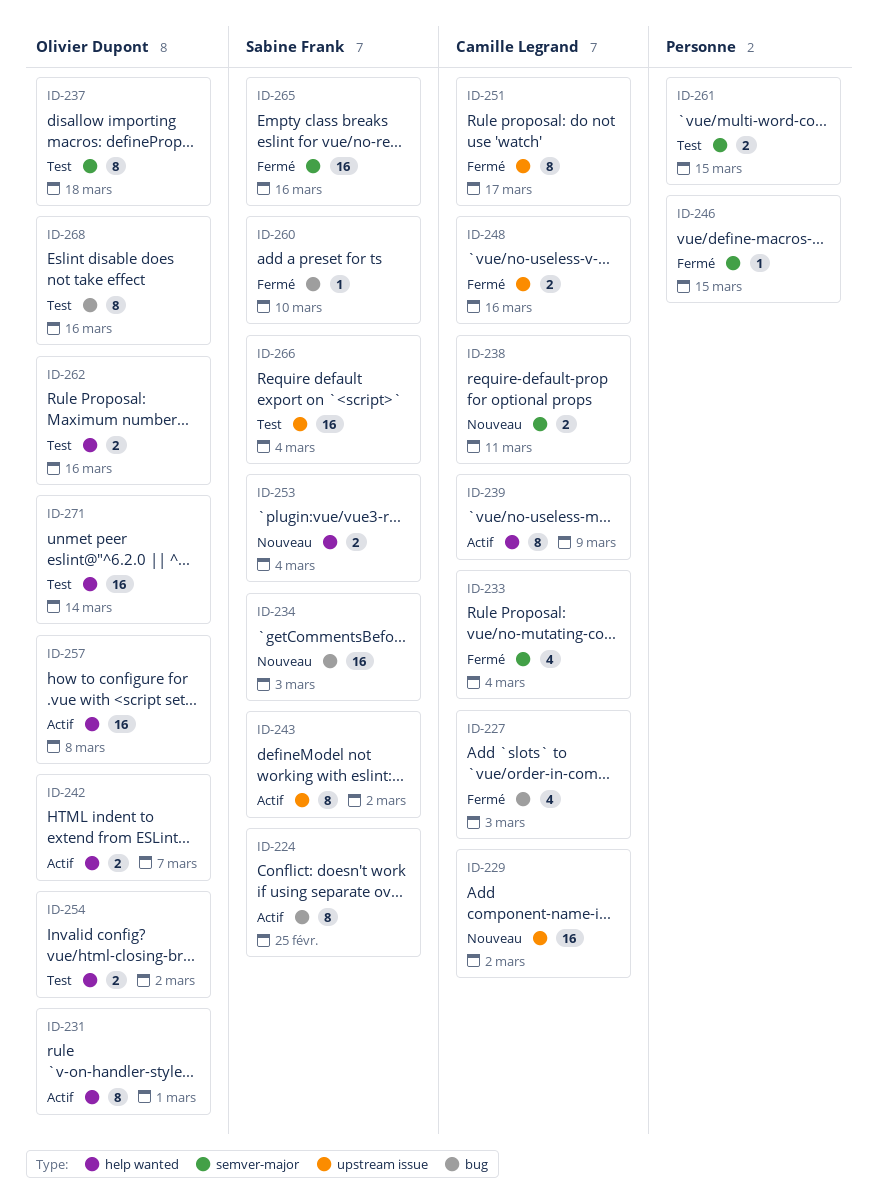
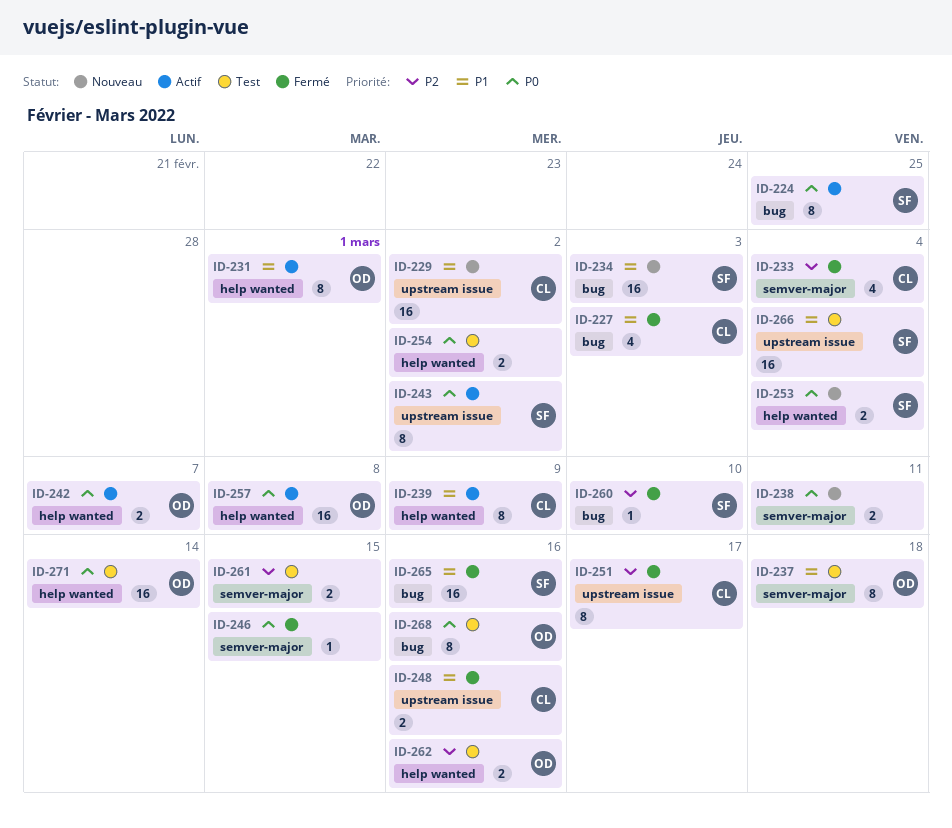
ID-238, owner: Camille Legrand -> none
ID-254, owner: Olivier Dupont -> none
ID-265, label: semver-major -> bug

